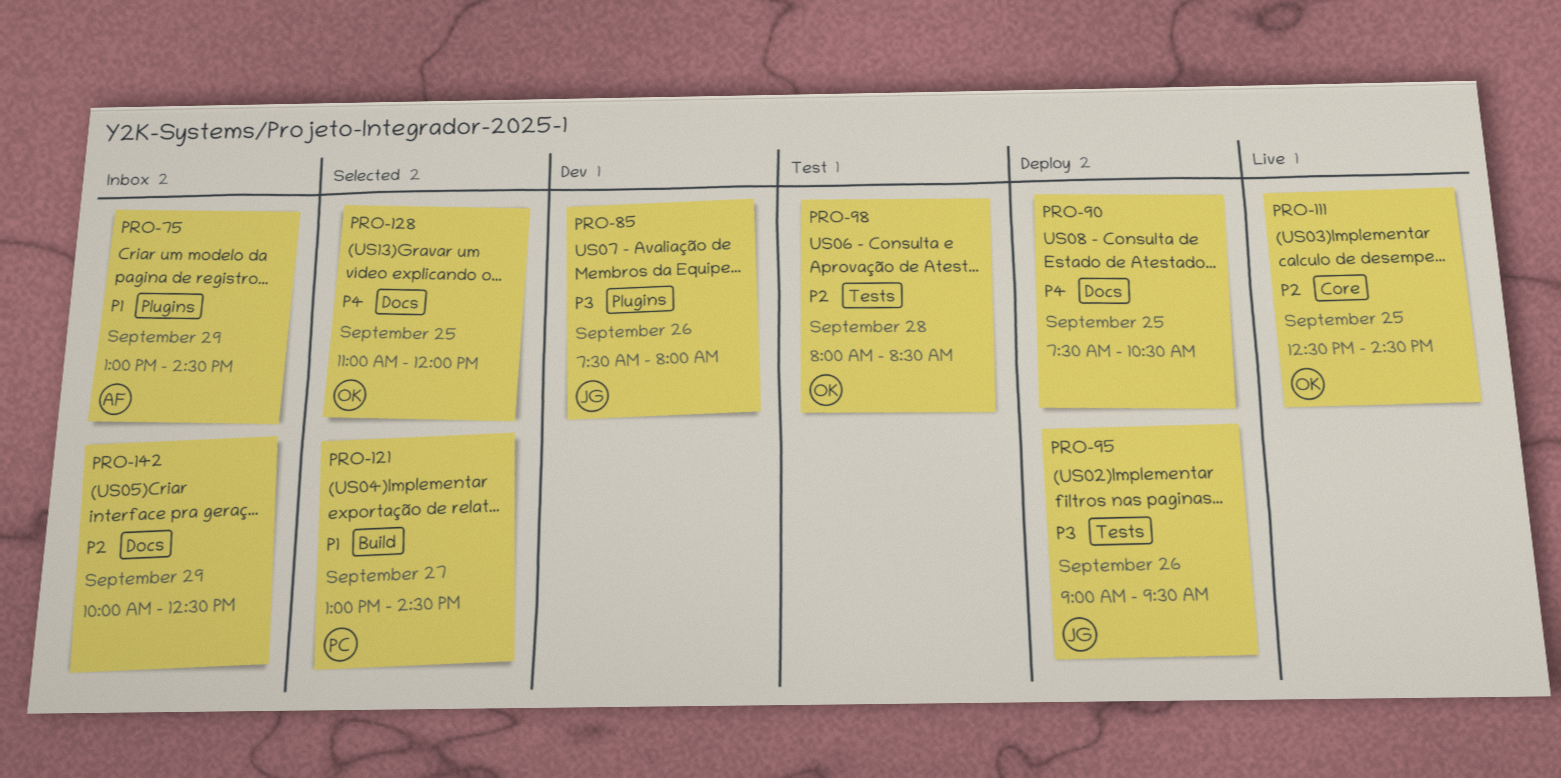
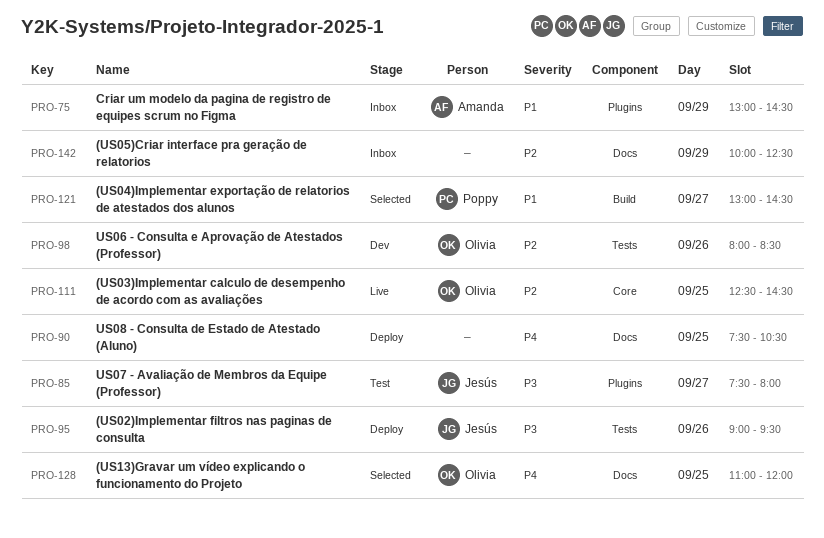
PRO-85, status: Dev -> Test
PRO-85, day: Sep 26 -> Sep 27
PRO-98, status: Test -> Dev
PRO-98, day: Sep 28 -> Sep 26

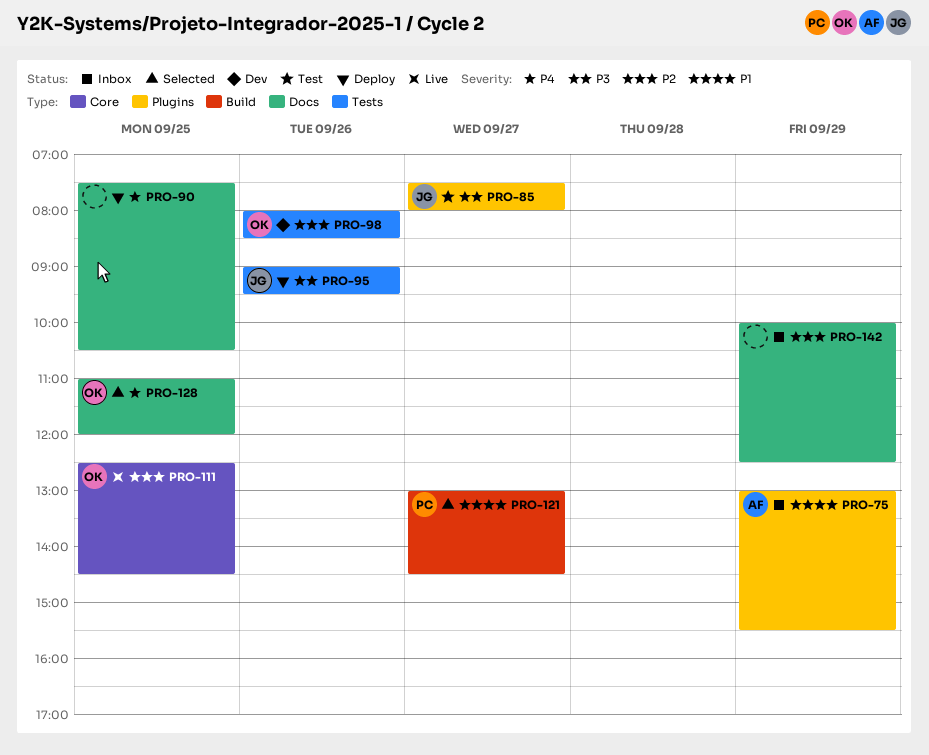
PRO-75, ends: 14:30 -> 15:30

